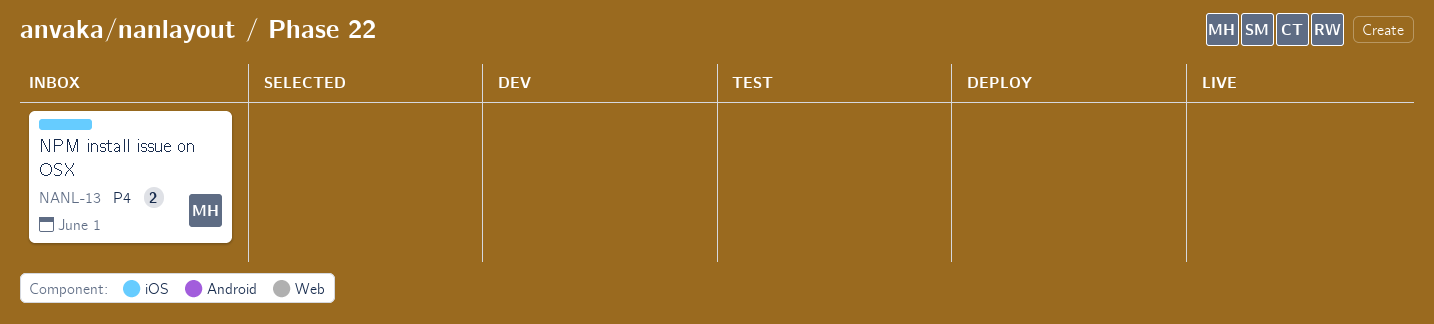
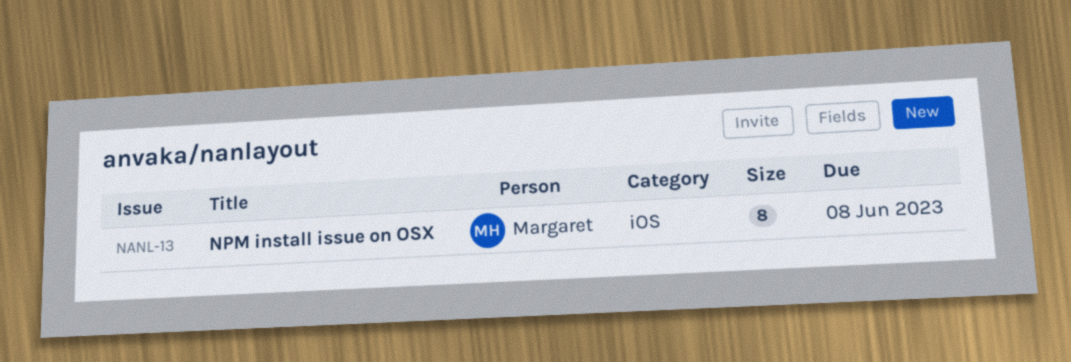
NANL-13, estimate: 2 -> 8
NANL-13, due: Jun 1 -> Jun 8

